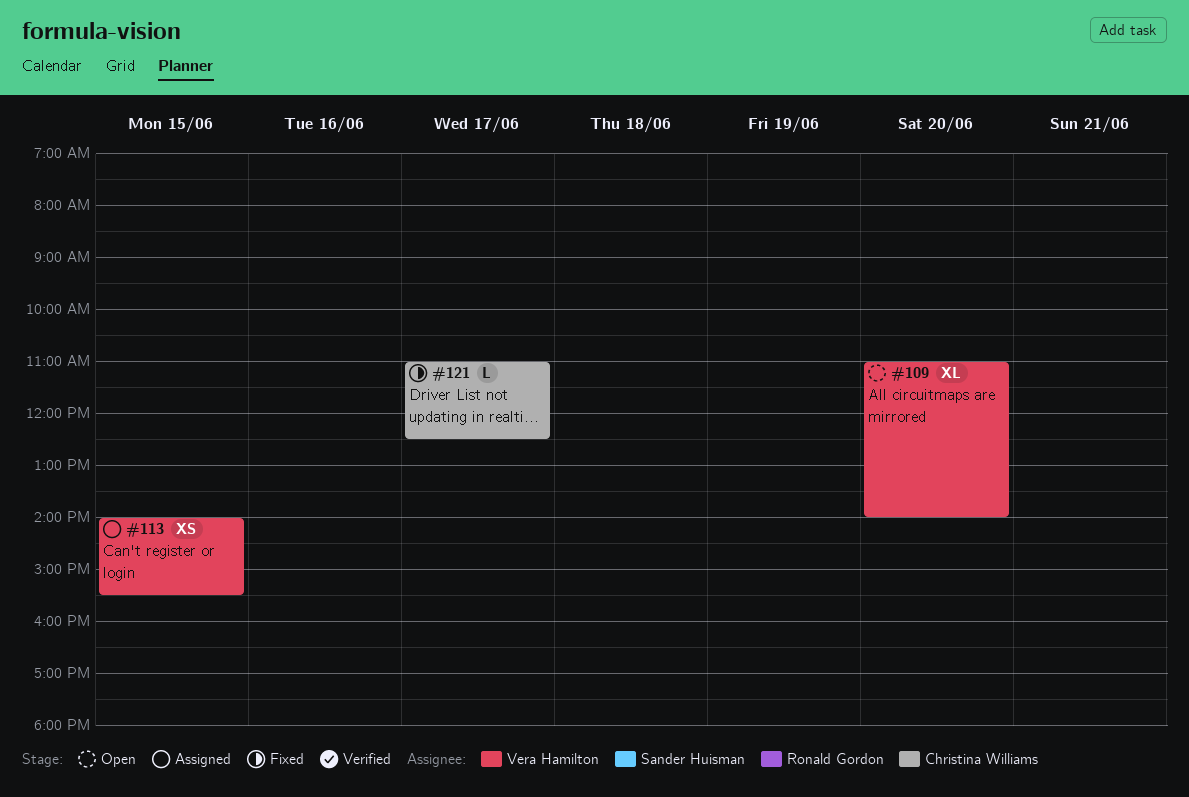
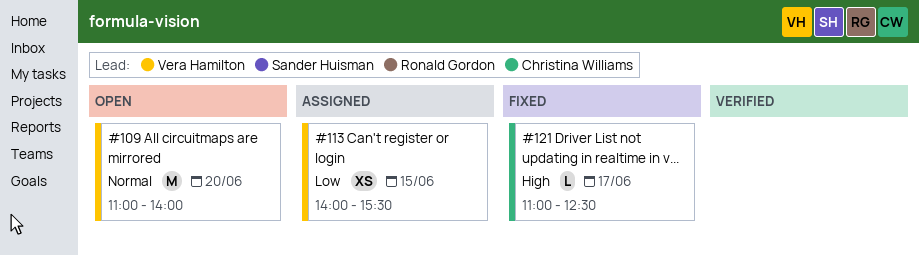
#109, estimate: XL -> M

